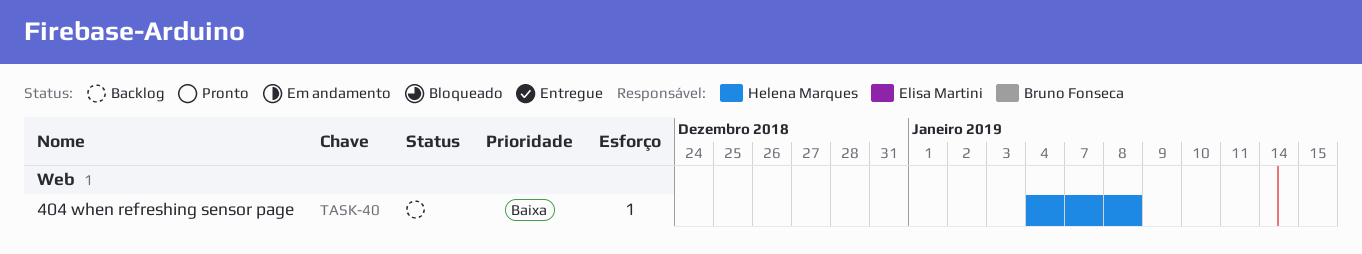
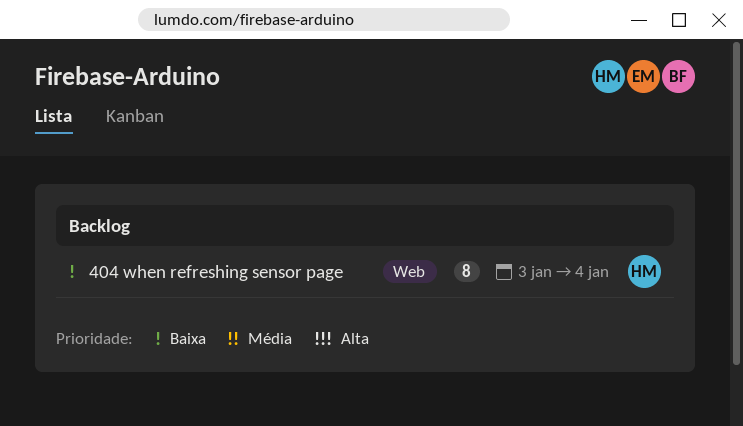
404 when refreshing sensor page, estimate: 1 -> 8
404 when refreshing sensor page, start: Jan 4 -> Jan 3
404 when refreshing sensor page, due: Jan 8 -> Jan 4

